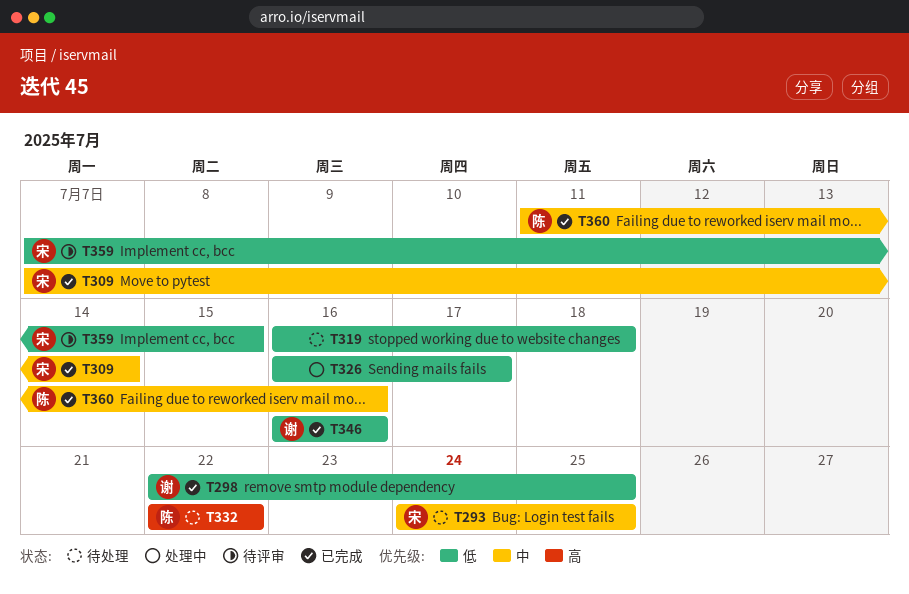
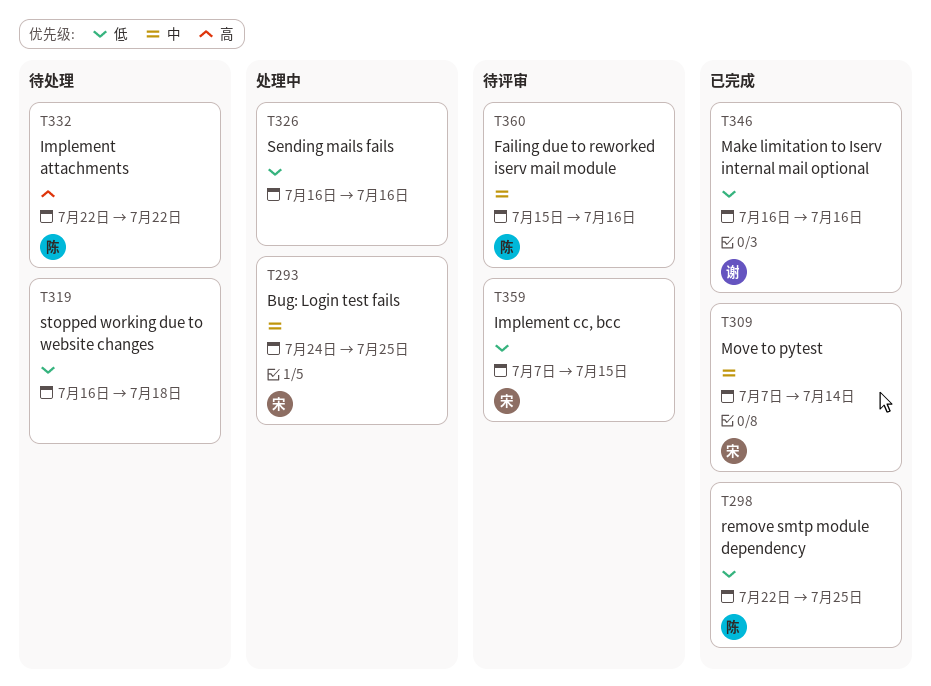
T293, status: 待处理 -> 处理中
T298, owner: 谢 -> 陈
T326, due: Jul 17 -> Jul 16
T360, status: 已完成 -> 待评审
T360, start: Jul 11 -> Jul 15

